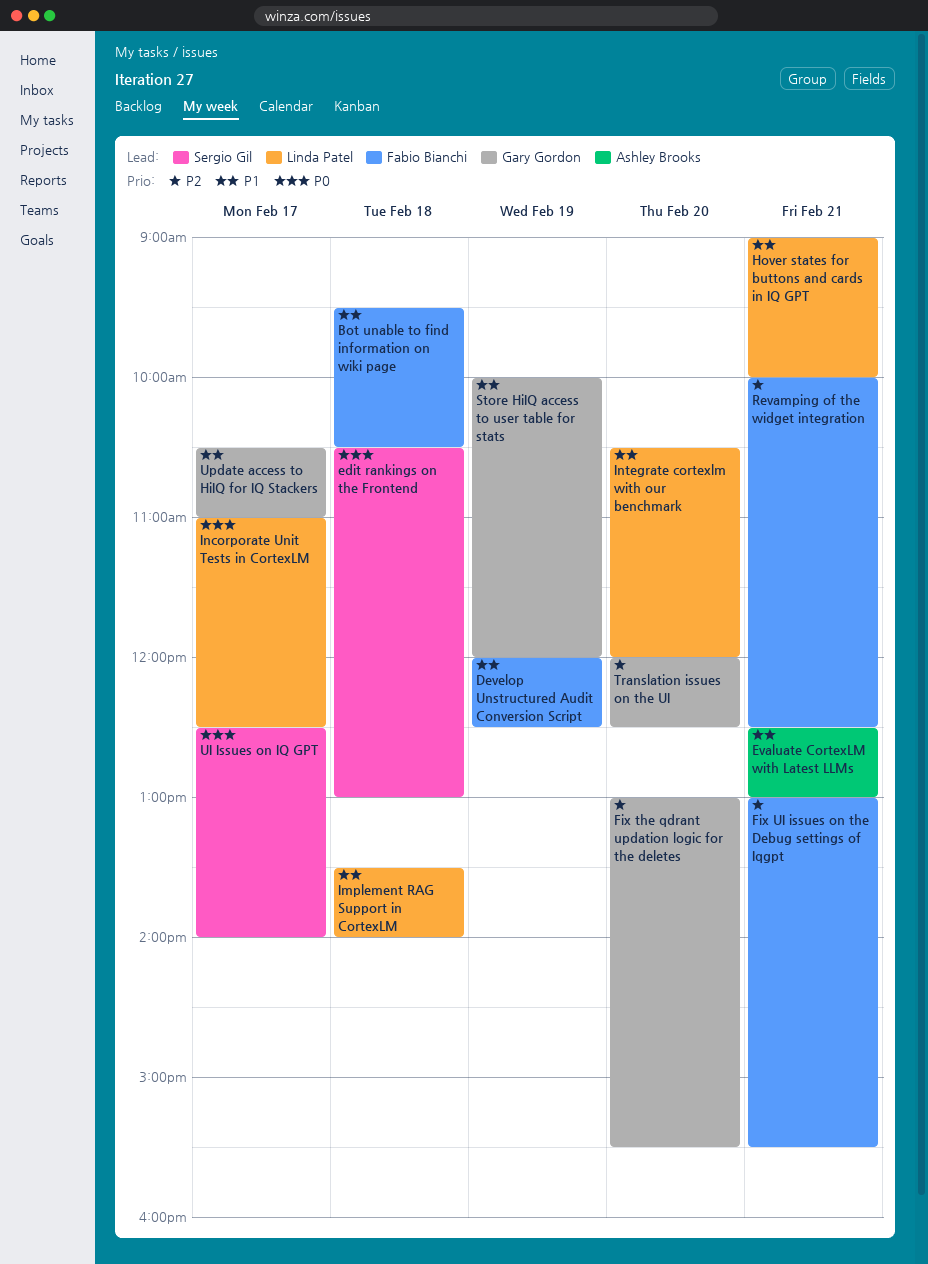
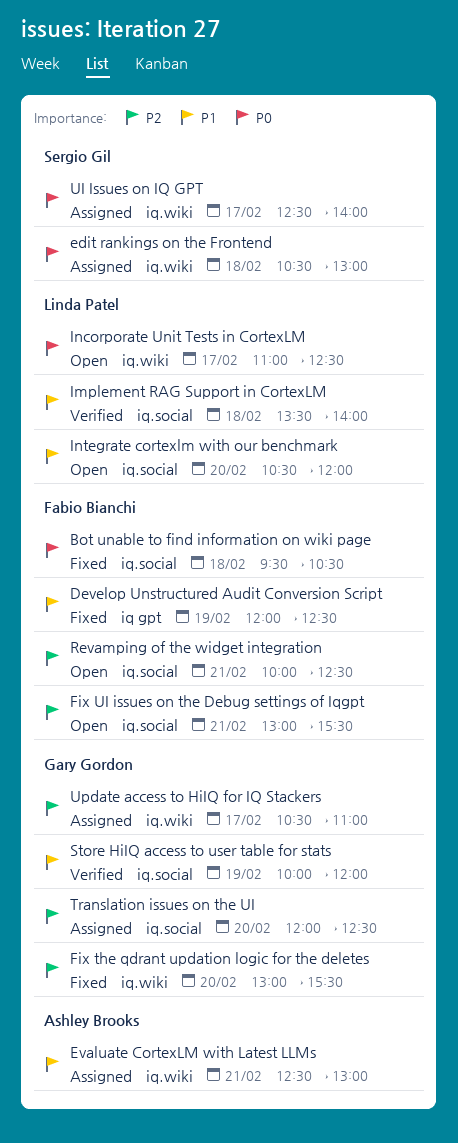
Bot unable to find information on wiki page, priority: P1 -> P0
Hover states for buttons and cards in IQ GPT: present -> none
Update access to HiIQ for IQ Stackers, priority: P1 -> P2

